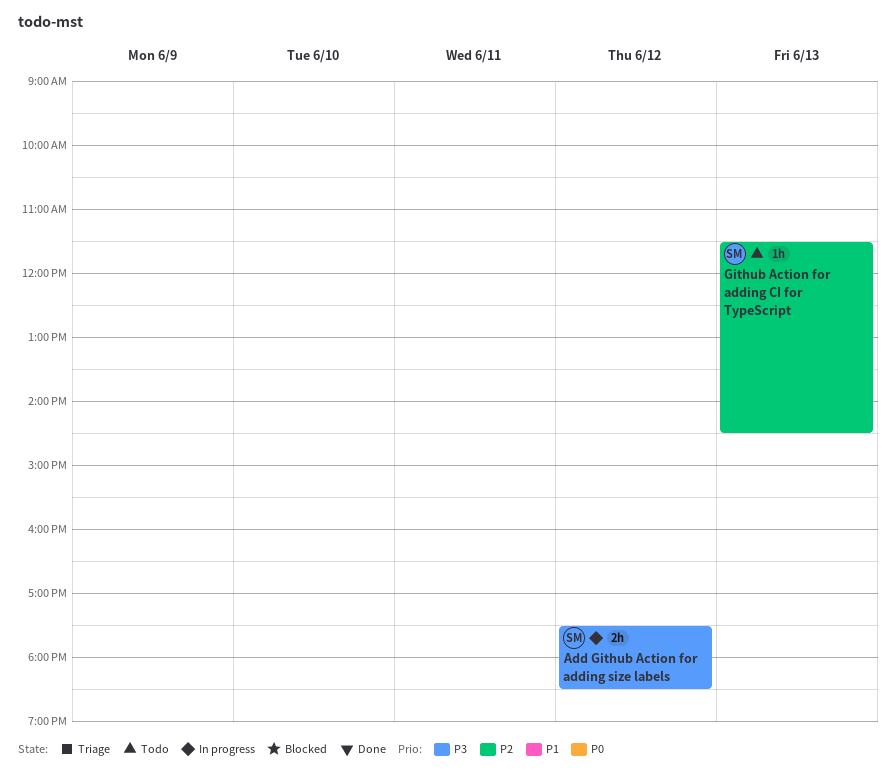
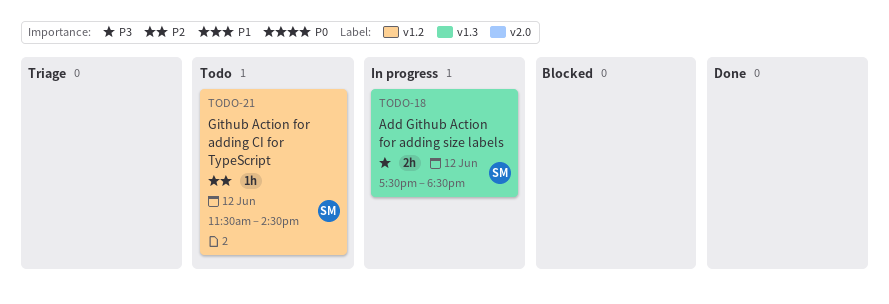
Github Action for adding CI for TypeScript, day: Jun 13 -> Jun 12

